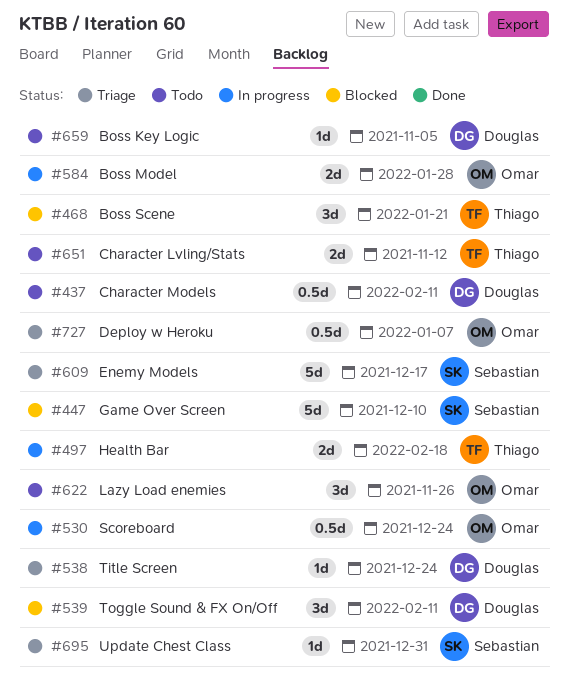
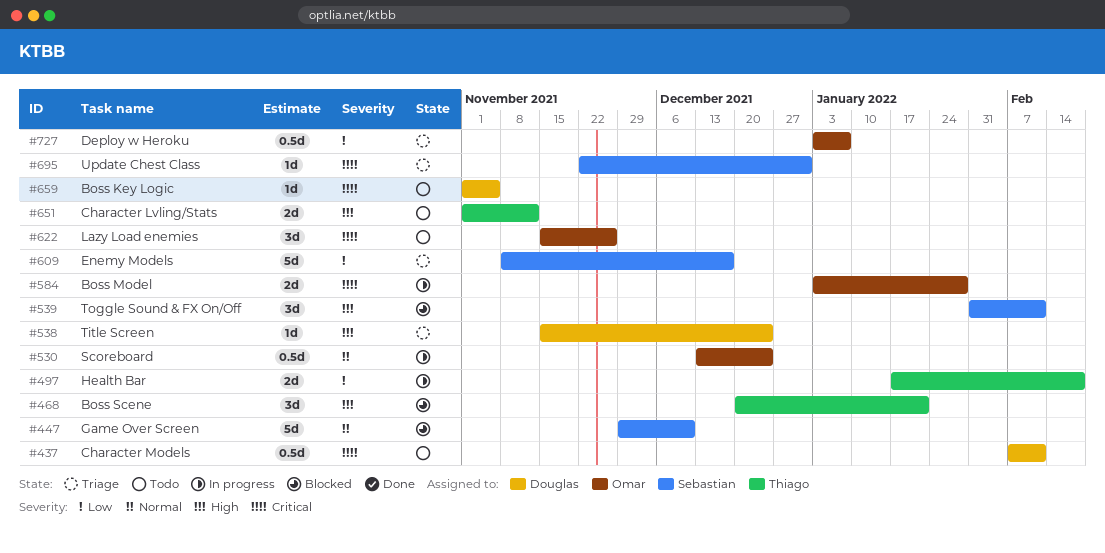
#539, owner: Douglas -> Sebastian

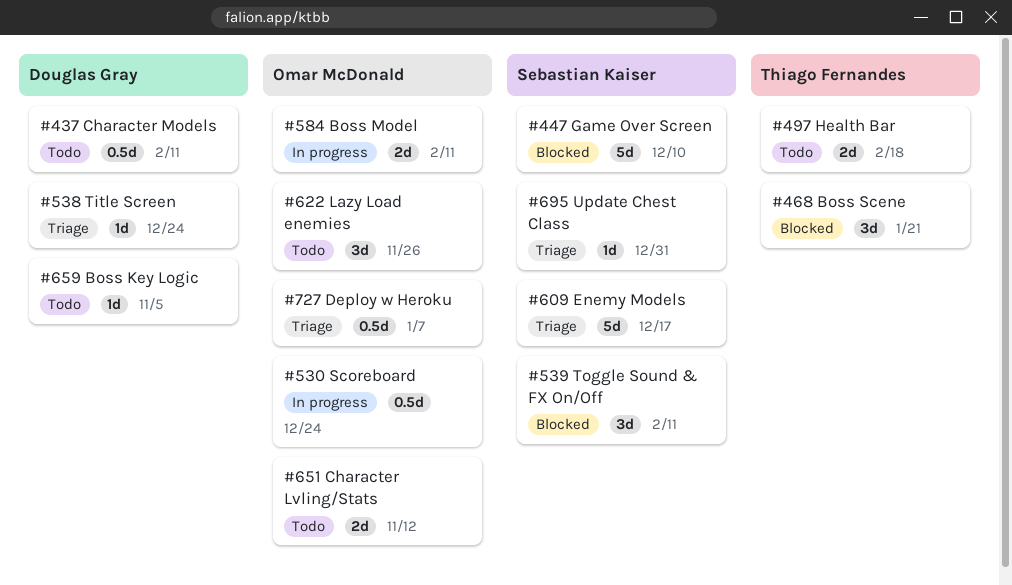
#497, status: In progress -> Todo
#584, due: Jan 28 -> Feb 11
#651, owner: Thiago Fernandes -> Omar McDonald

